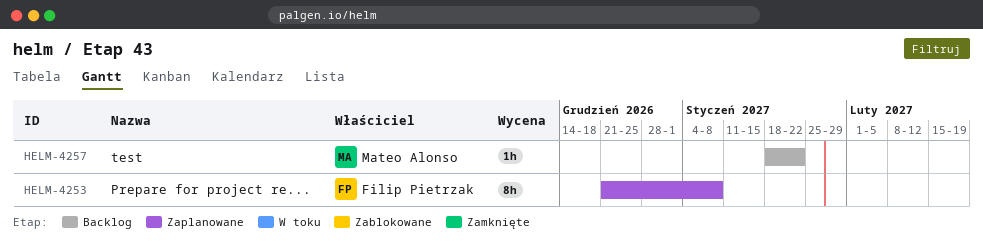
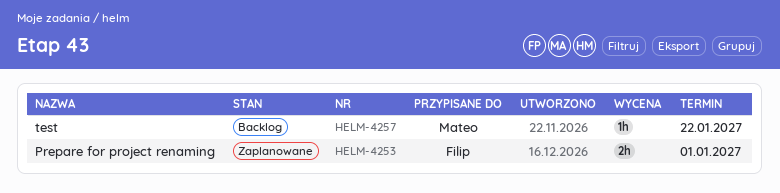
HELM-4253, estimate: 8h -> 2h
HELM-4253, due: Jan 8 -> Jan 1

